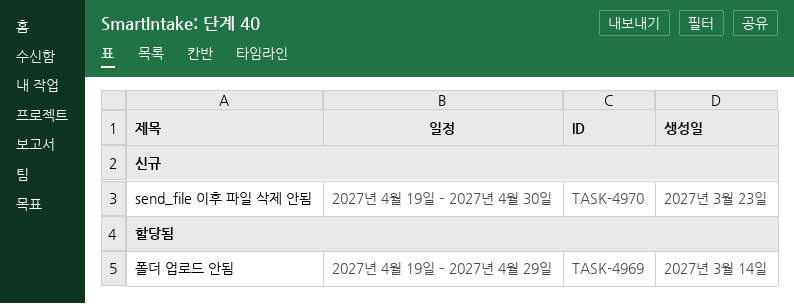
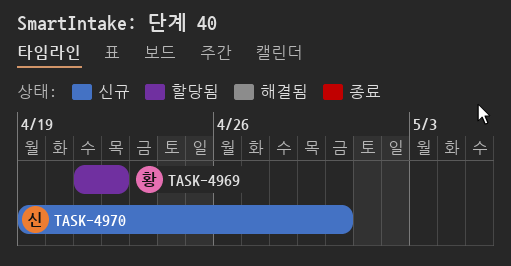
TASK-4969, start: Apr 19 -> Apr 21
TASK-4969, due: Apr 29 -> Apr 22

